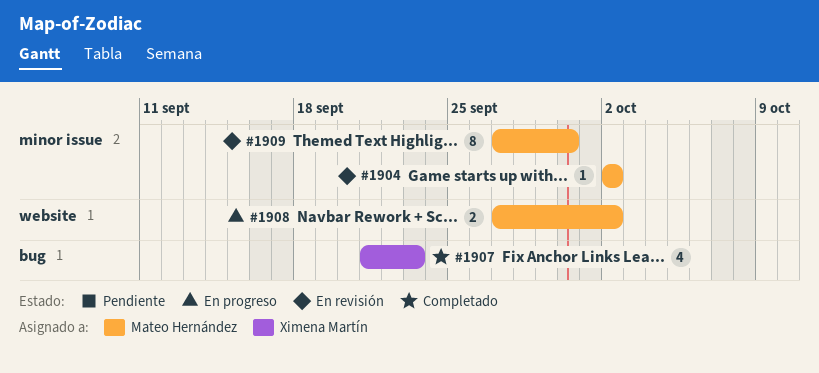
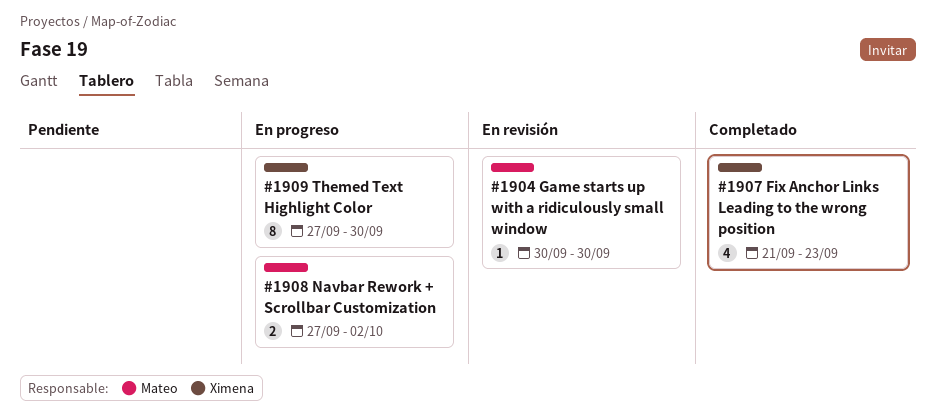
#1904, start: Oct 2 -> Sep 30
#1904, due: Oct 2 -> Sep 30
#1909, status: En revisión -> En progreso
#1909, owner: Mateo Hernández -> Ximena Martín

